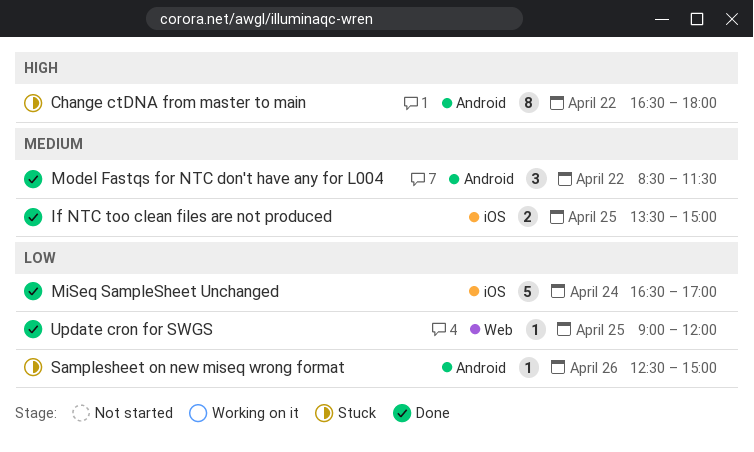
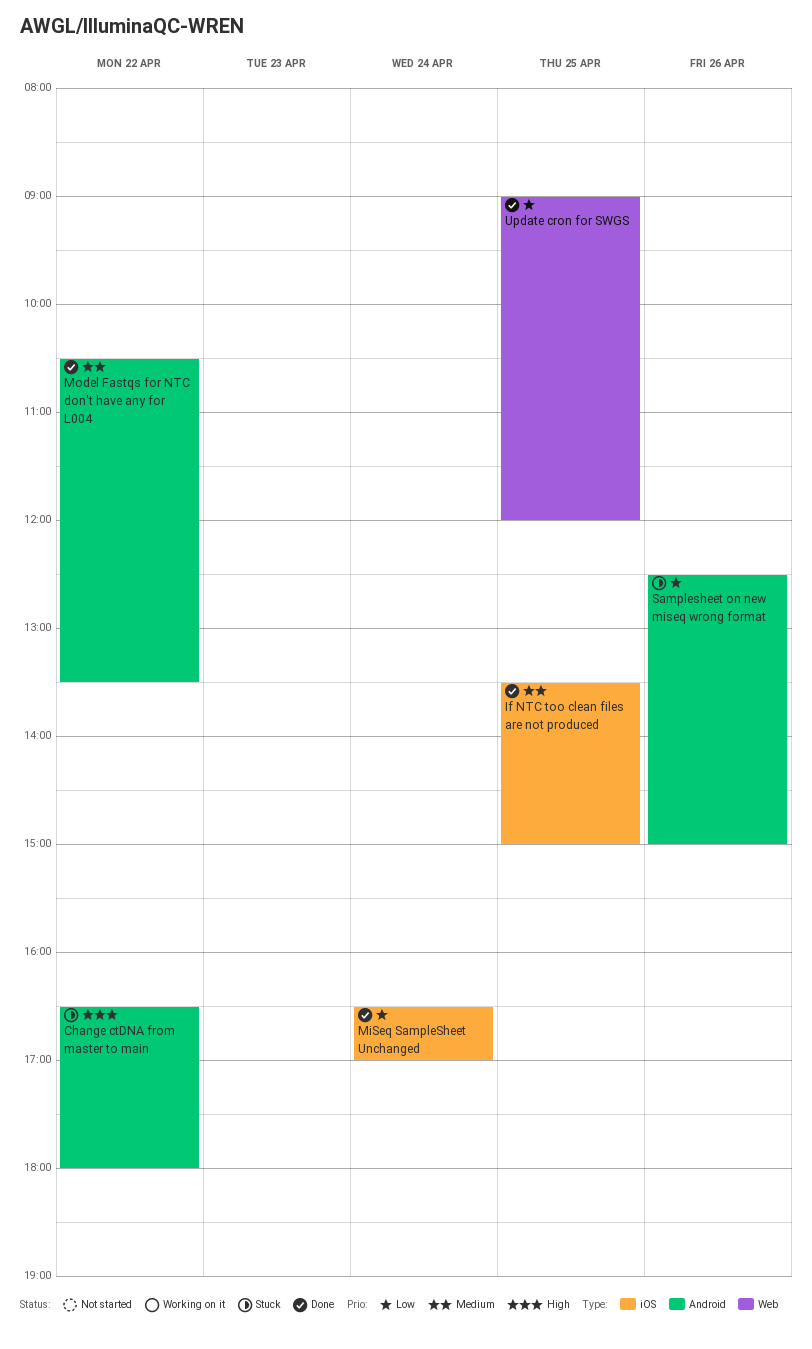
Model Fastqs for NTC don't have any for L004, begins: 08:30 -> 10:30
Model Fastqs for NTC don't have any for L004, ends: 11:30 -> 13:30

